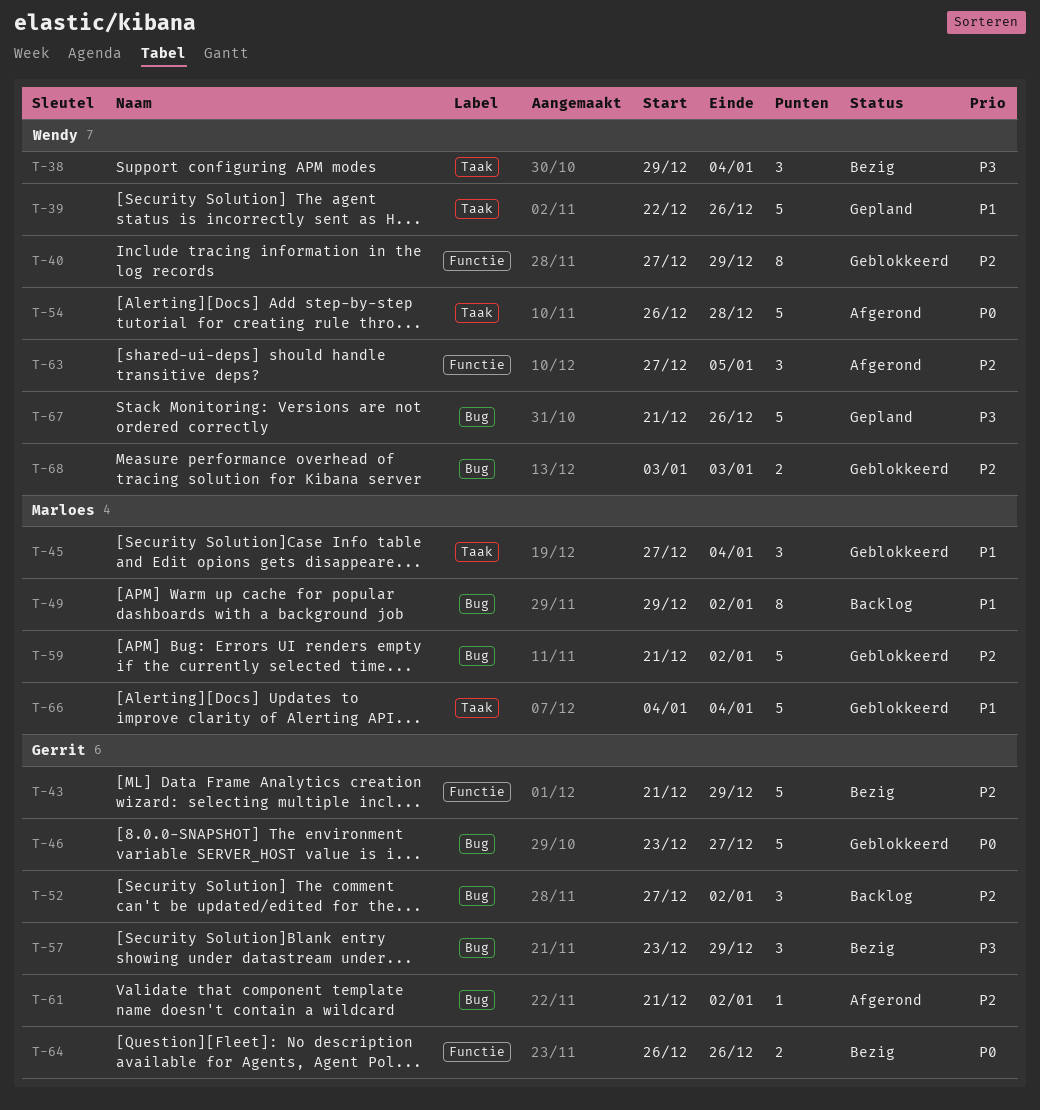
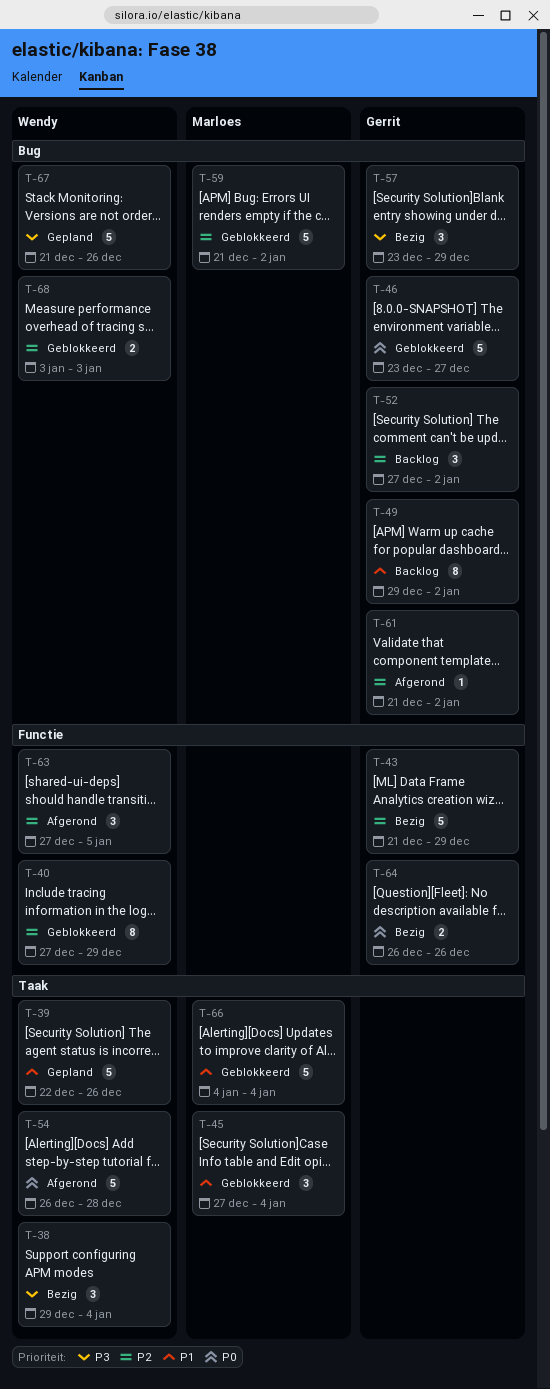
T-49, owner: Marloes -> Gerrit

